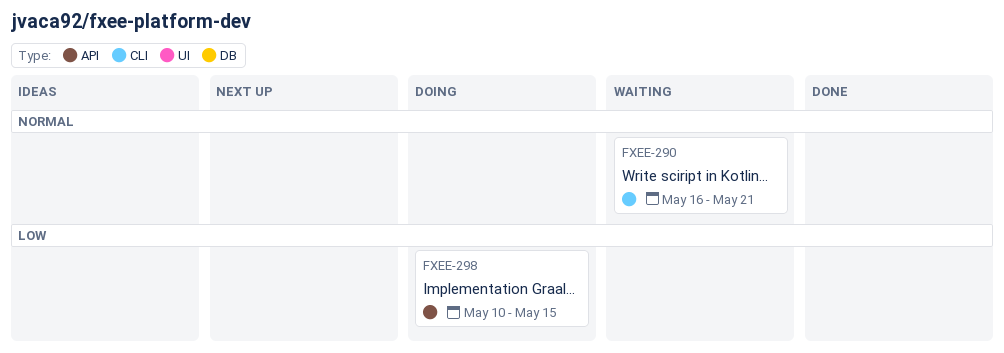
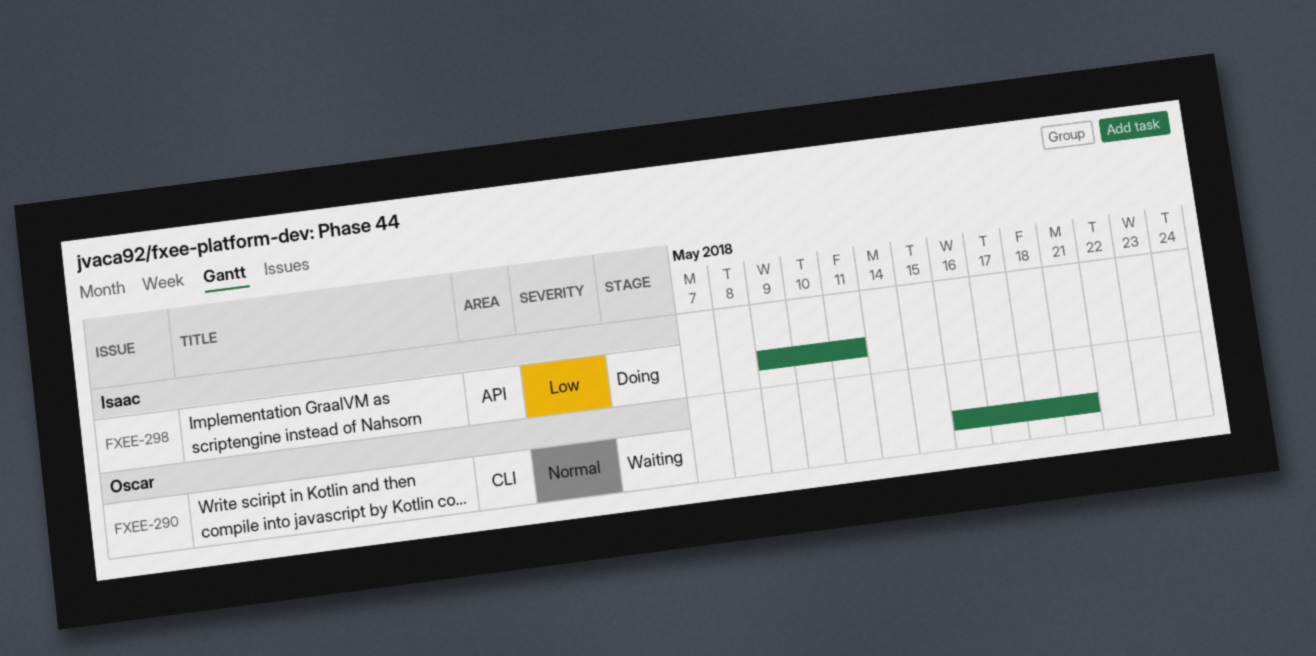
FXEE-298, start: May 10 -> May 9
FXEE-298, due: May 15 -> May 11

